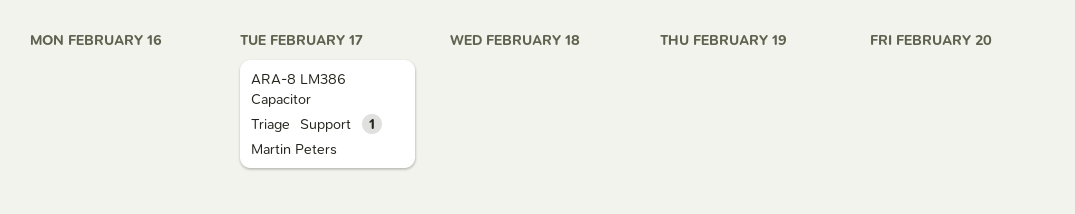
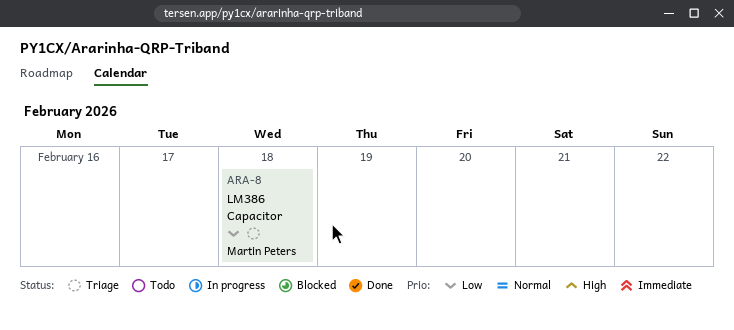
ARA-8, due: Feb 17 -> Feb 18

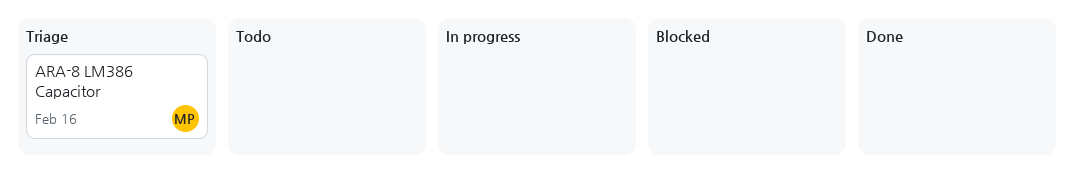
ARA-8, due: Feb 18 -> Feb 16

